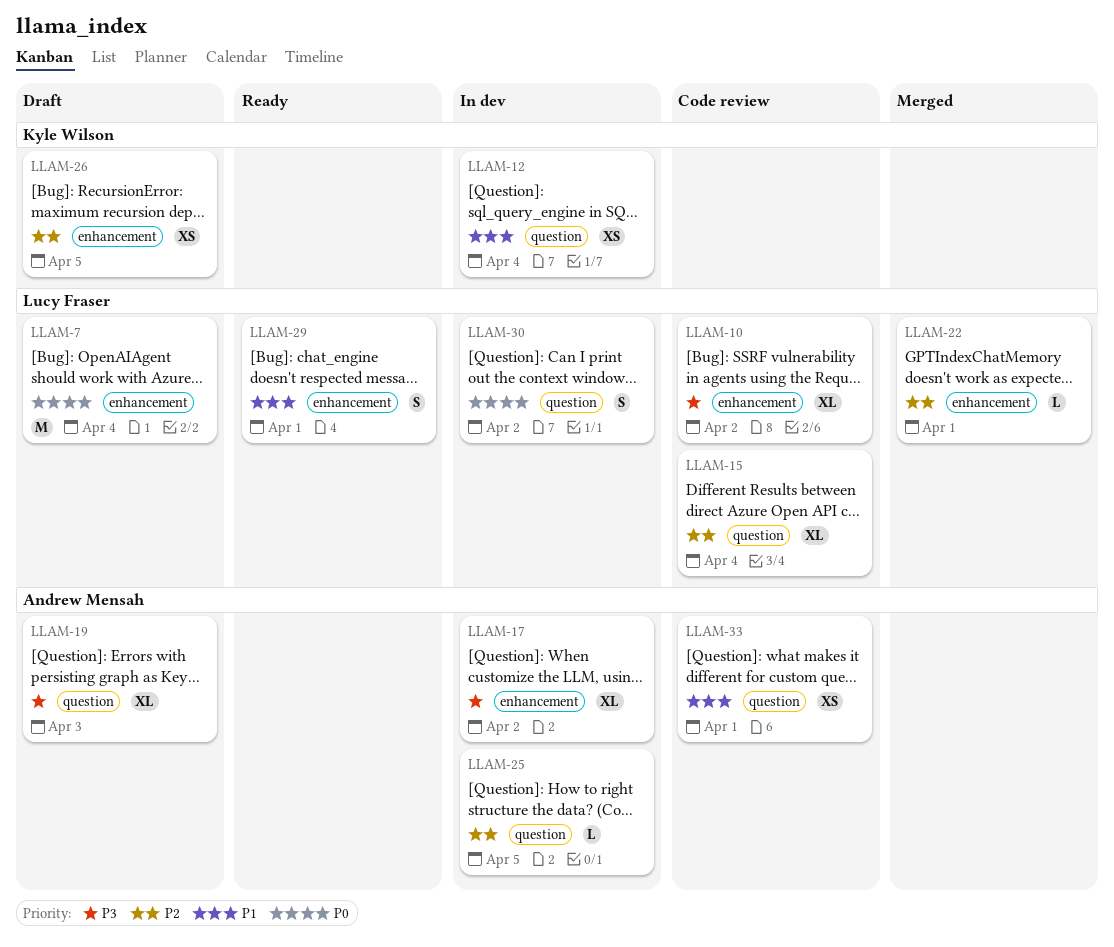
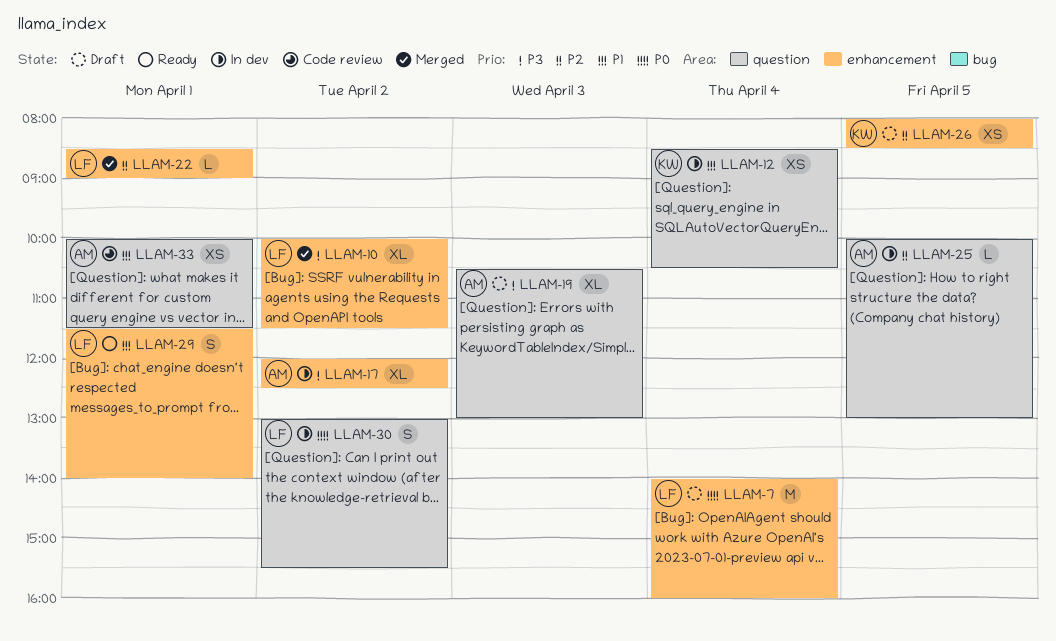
LLAM-10, status: Code review -> Merged
LLAM-15: present -> none

